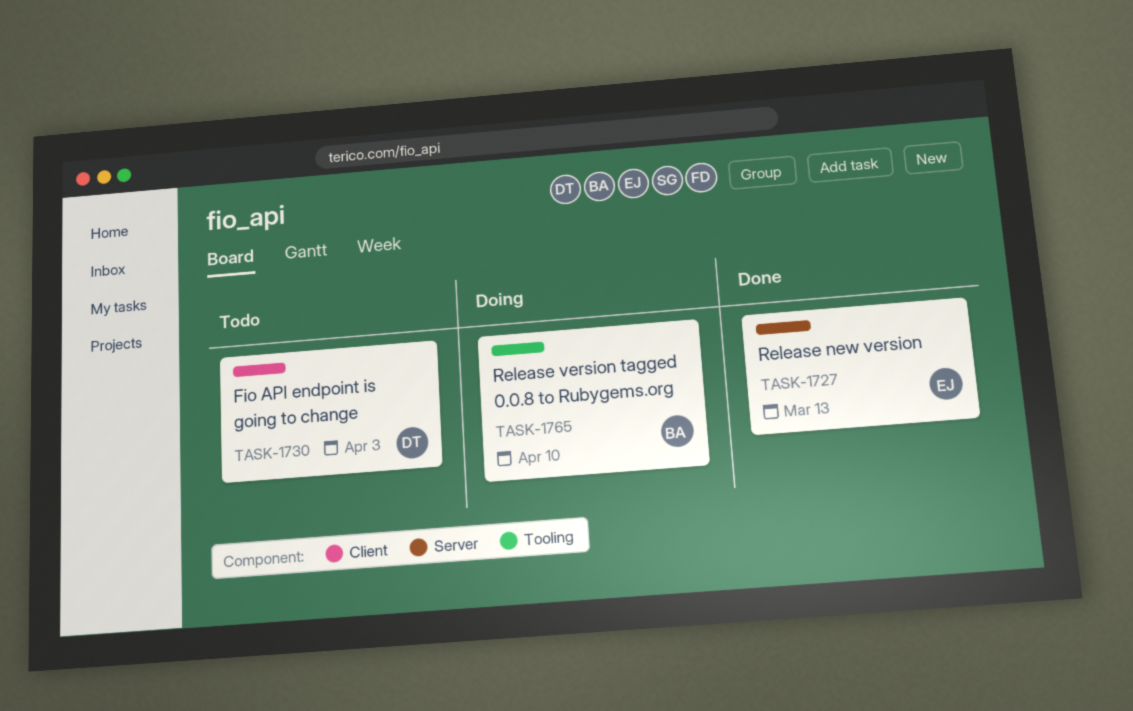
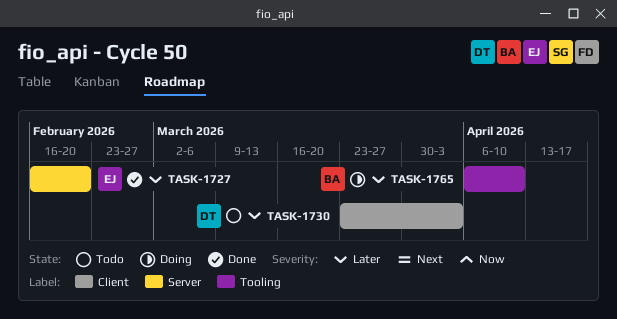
TASK-1727, due: Mar 13 -> Feb 20

